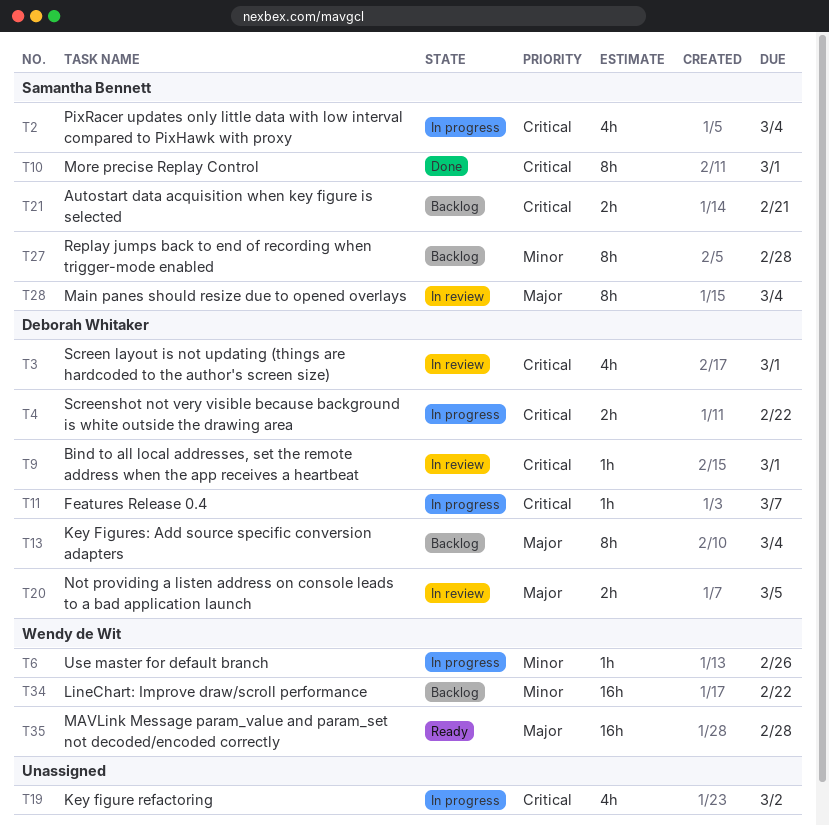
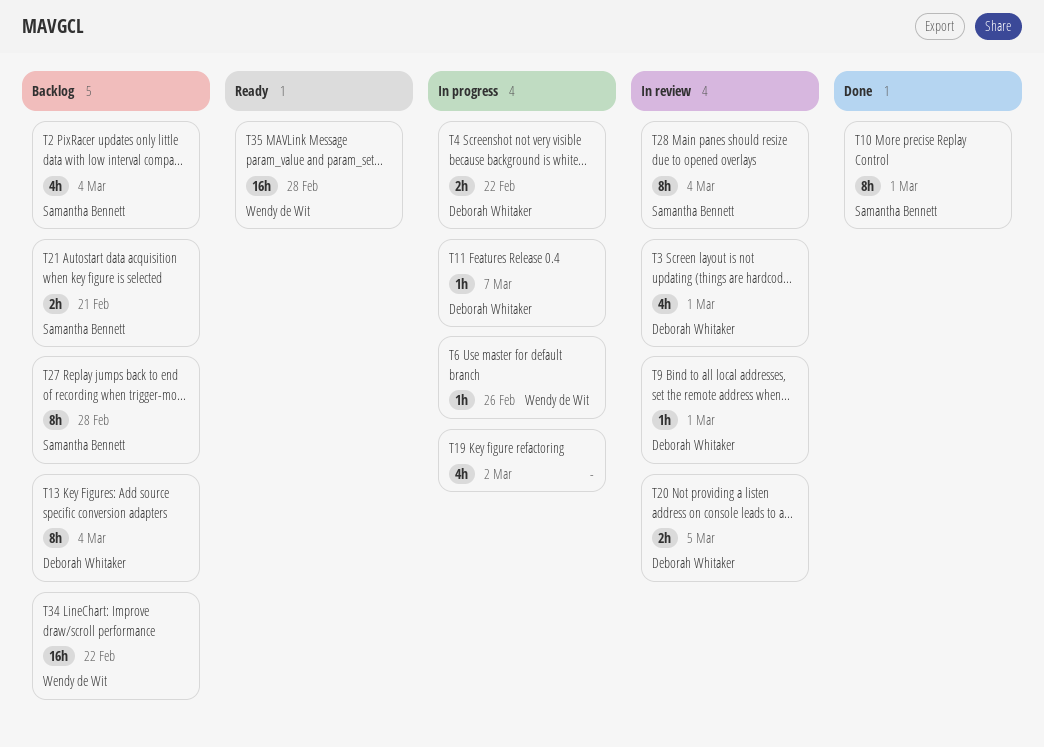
T2, status: In progress -> Backlog

